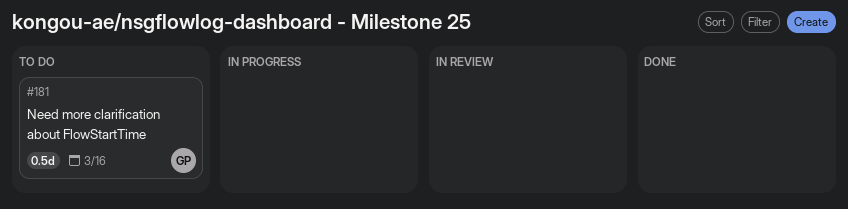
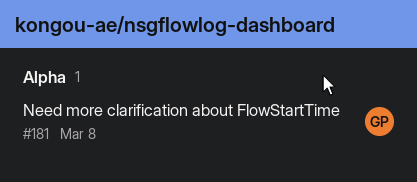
#181, due: Mar 16 -> Mar 8

